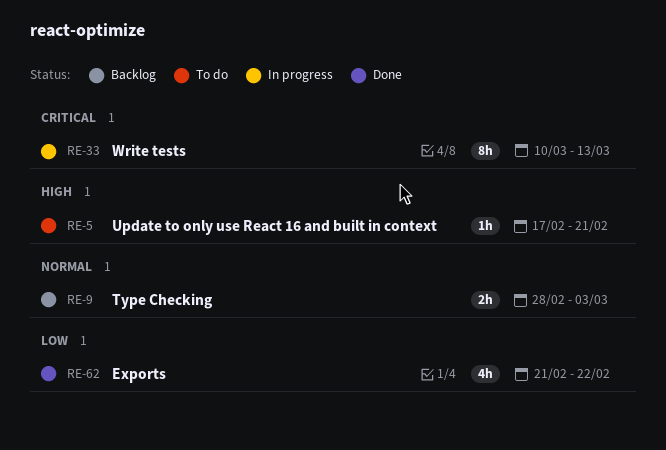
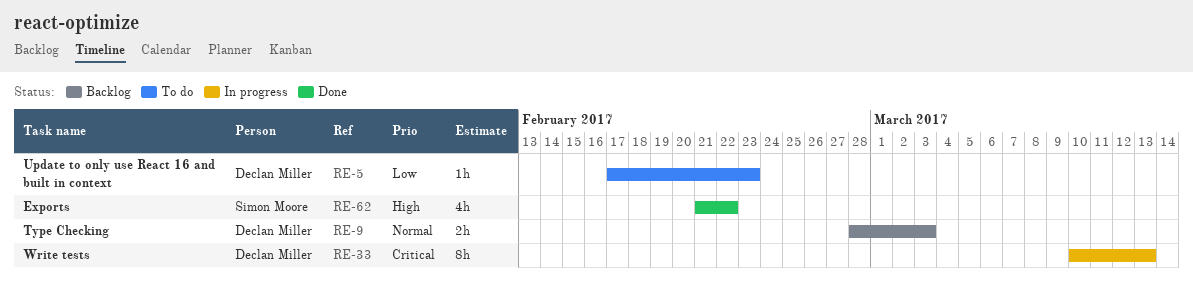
RE-5, priority: High -> Low
RE-5, due: Feb 21 -> Feb 23
RE-62, priority: Low -> High

